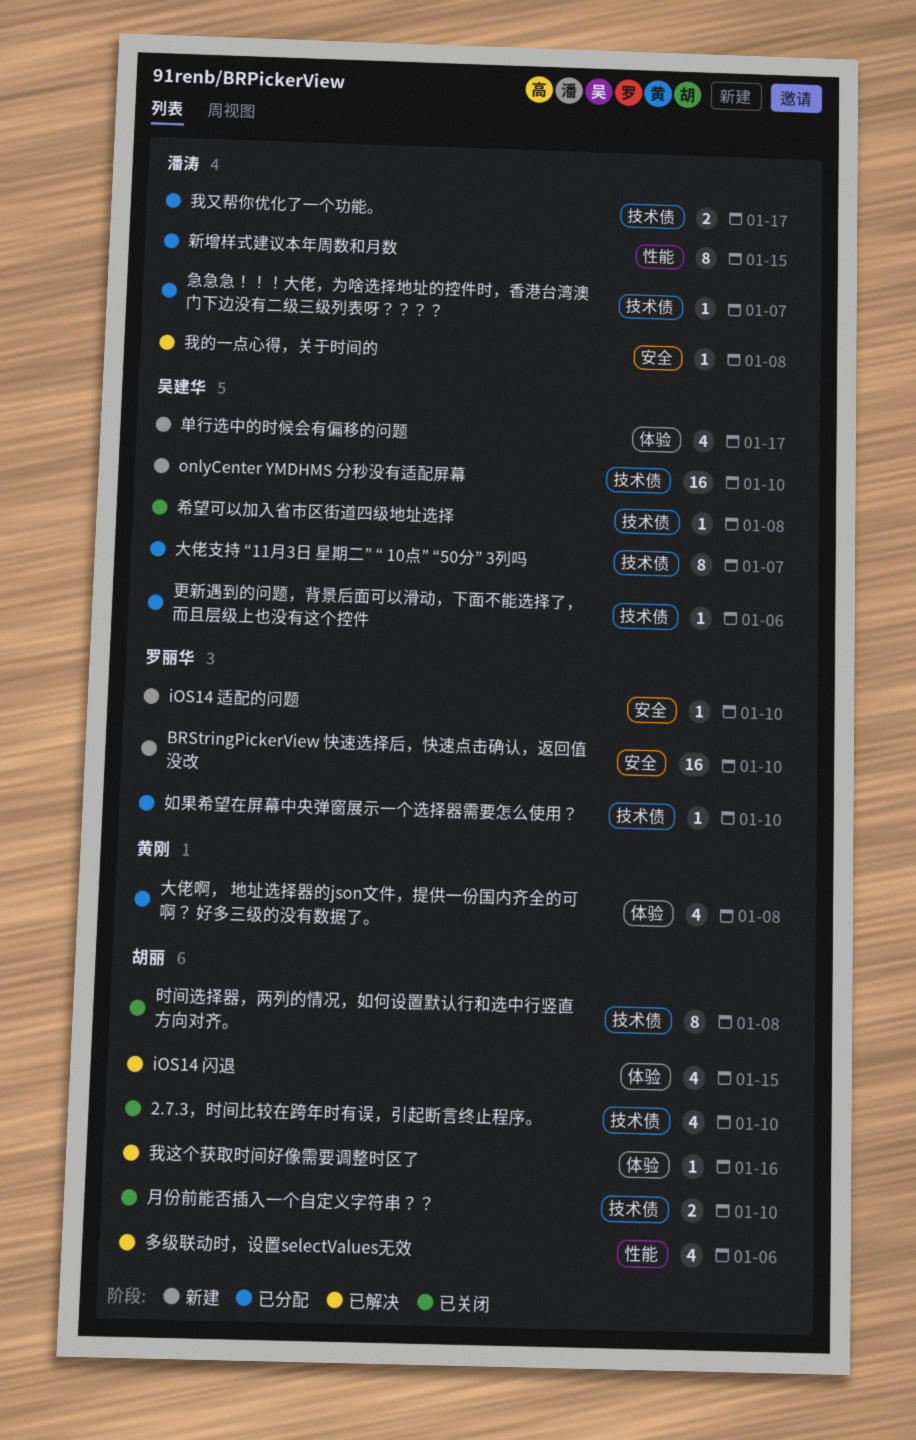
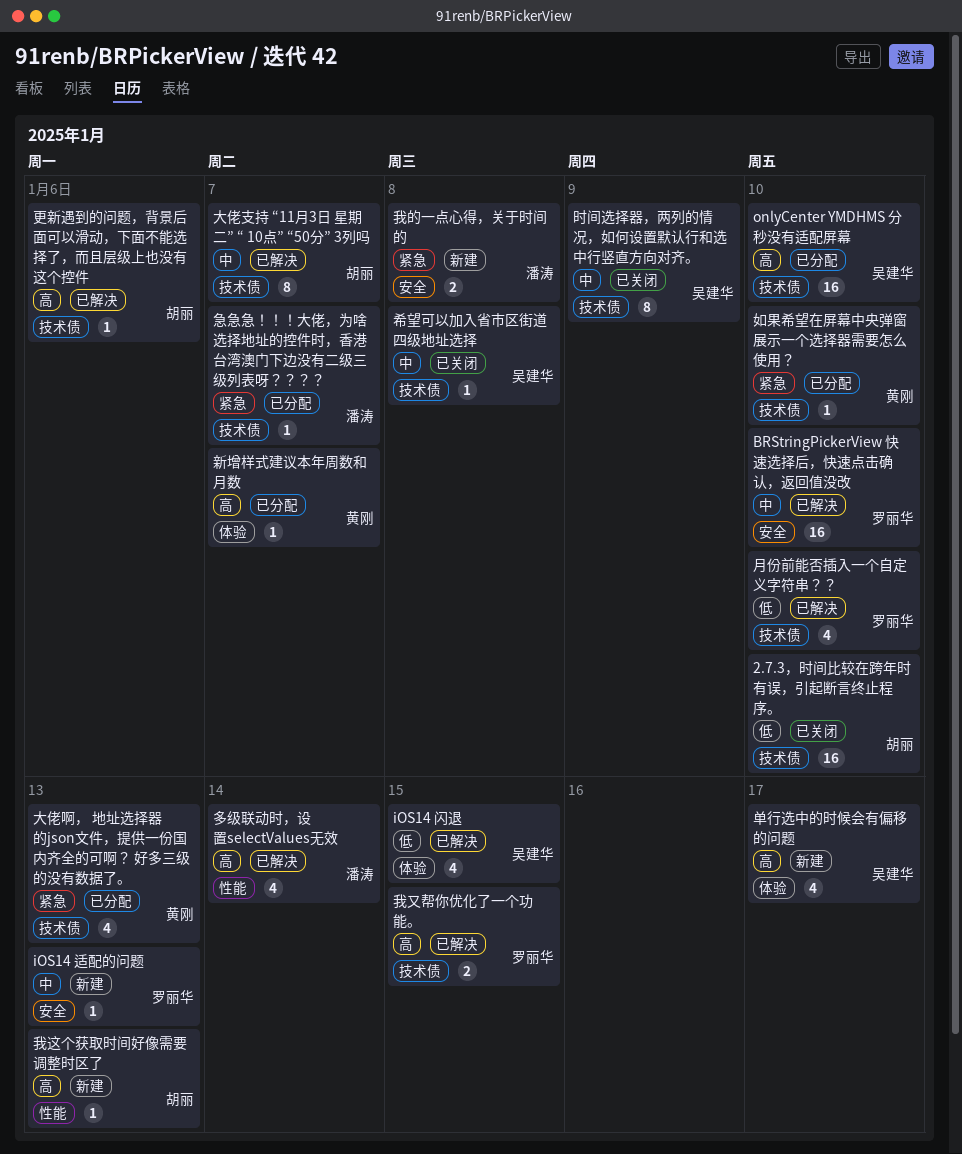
2.7.3，时间比较在跨年时有误，引起断言终止程序。, estimate: 4 -> 16
BRStringPickerView 快速选择后，快速点击确认，返回值没改, status: 新建 -> 已解决
iOS14 适配的问题, due: Jan 10 -> Jan 13
iOS14 闪退, owner: 胡丽 -> 吴建华
onlyCenter YMDHMS 分秒没有适配屏幕, status: 新建 -> 已分配
多级联动时，设置selectValues无效, owner: 胡丽 -> 潘涛
多级联动时，设置selectValues无效, due: Jan 6 -> Jan 14
大佬啊， 地址选择器的json文件，提供一份国内齐全的可啊？ 好多三级的没有数据了。, label: 体验 -> 技术债
大佬啊， 地址选择器的json文件，提供一份国内齐全的可啊？ 好多三级的没有数据了。, due: Jan 8 -> Jan 13
大佬支持 “11月3日 星期二” “ 10点” “50分” 3列吗, status: 已分配 -> 已解决
大佬支持 “11月3日 星期二” “ 10点” “50分” 3列吗, owner: 吴建华 -> 胡丽
如果希望在屏幕中央弹窗展示一个选择器需要怎么使用？, owner: 罗丽华 -> 黄刚
我又帮你优化了一个功能。, status: 已分配 -> 已解决
我又帮你优化了一个功能。, owner: 潘涛 -> 罗丽华
我又帮你优化了一个功能。, due: Jan 17 -> Jan 15
我的一点心得，关于时间的, status: 已解决 -> 新建
我的一点心得，关于时间的, estimate: 1 -> 2
我这个获取时间好像需要调整时区了, status: 已解决 -> 新建
我这个获取时间好像需要调整时区了, label: 体验 -> 性能
我这个获取时间好像需要调整时区了, due: Jan 16 -> Jan 13
新增样式建议本年周数和月数, owner: 潘涛 -> 黄刚
新增样式建议本年周数和月数, label: 性能 -> 体验
新增样式建议本年周数和月数, estimate: 8 -> 1
新增样式建议本年周数和月数, due: Jan 15 -> Jan 7
时间选择器，两列的情况，如何设置默认行和选中行竖直方向对齐。, owner: 胡丽 -> 吴建华
时间选择器，两列的情况，如何设置默认行和选中行竖直方向对齐。, due: Jan 8 -> Jan 9
更新遇到的问题，背景后面可以滑动，下面不能选择了，而且层级上也没有这个控件, status: 已分配 -> 已解决
更新遇到的问题，背景后面可以滑动，下面不能选择了，而且层级上也没有这个控件, owner: 吴建华 -> 胡丽
月份前能否插入一个自定义字符串？？, status: 已关闭 -> 已解决
月份前能否插入一个自定义字符串？？, owner: 胡丽 -> 罗丽华
月份前能否插入一个自定义字符串？？, estimate: 2 -> 4

